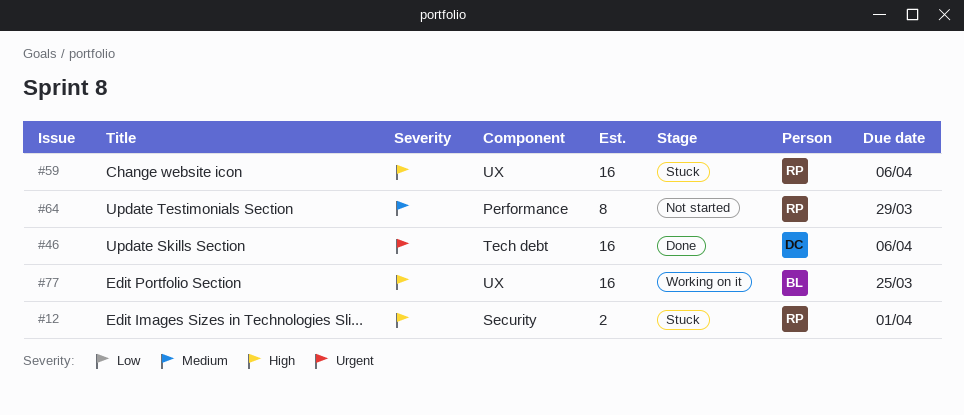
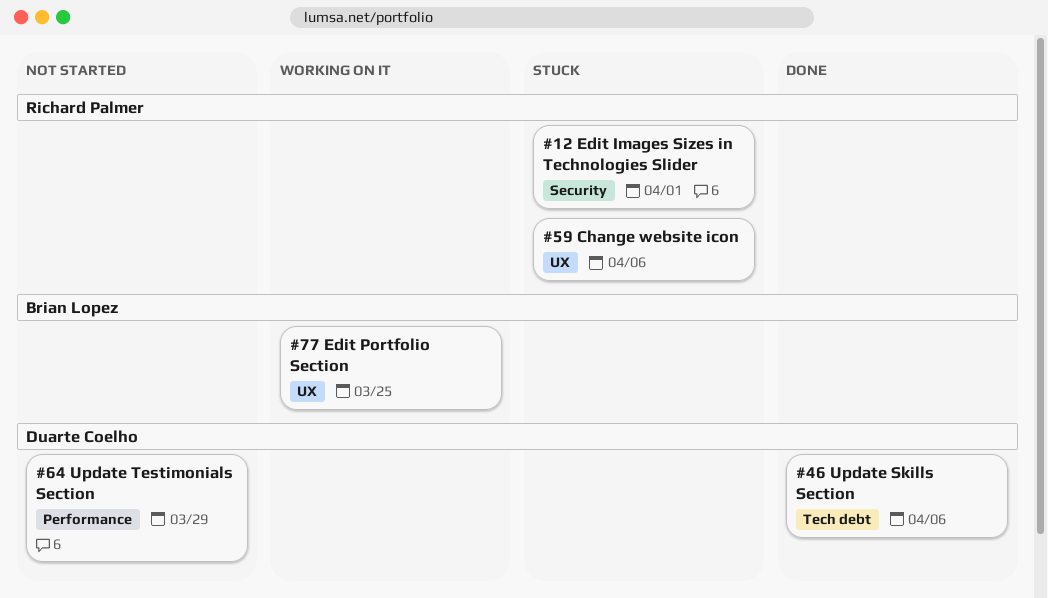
#64, owner: Richard Palmer -> Duarte Coelho

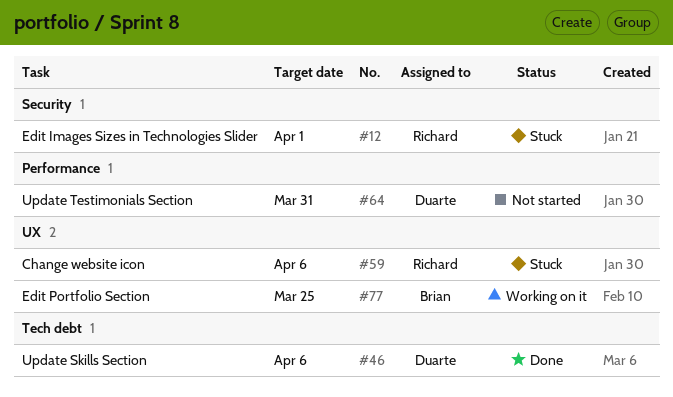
#64, due: Mar 29 -> Mar 31

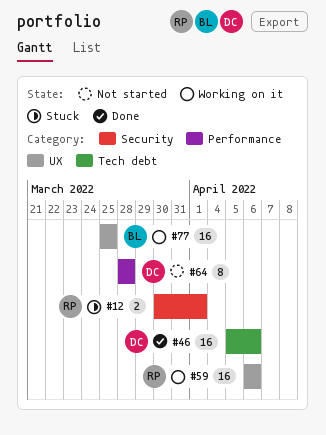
#59, status: Stuck -> Working on it
#64, due: Mar 31 -> Mar 28

